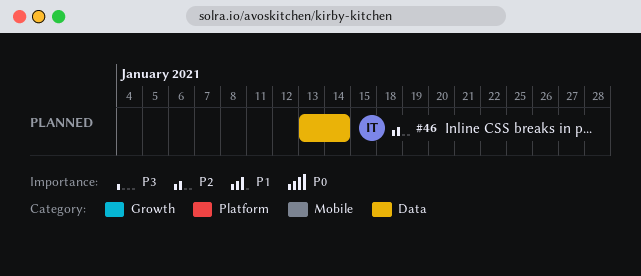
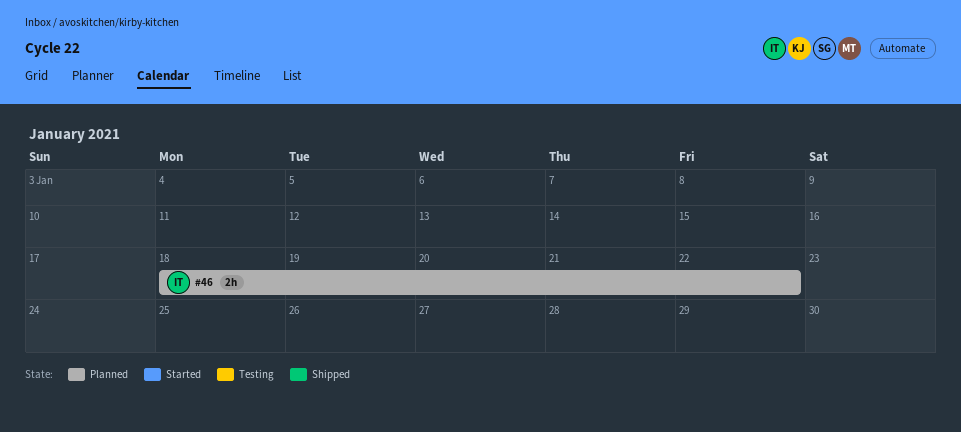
#46, start: Jan 13 -> Jan 18
#46, due: Jan 14 -> Jan 22

